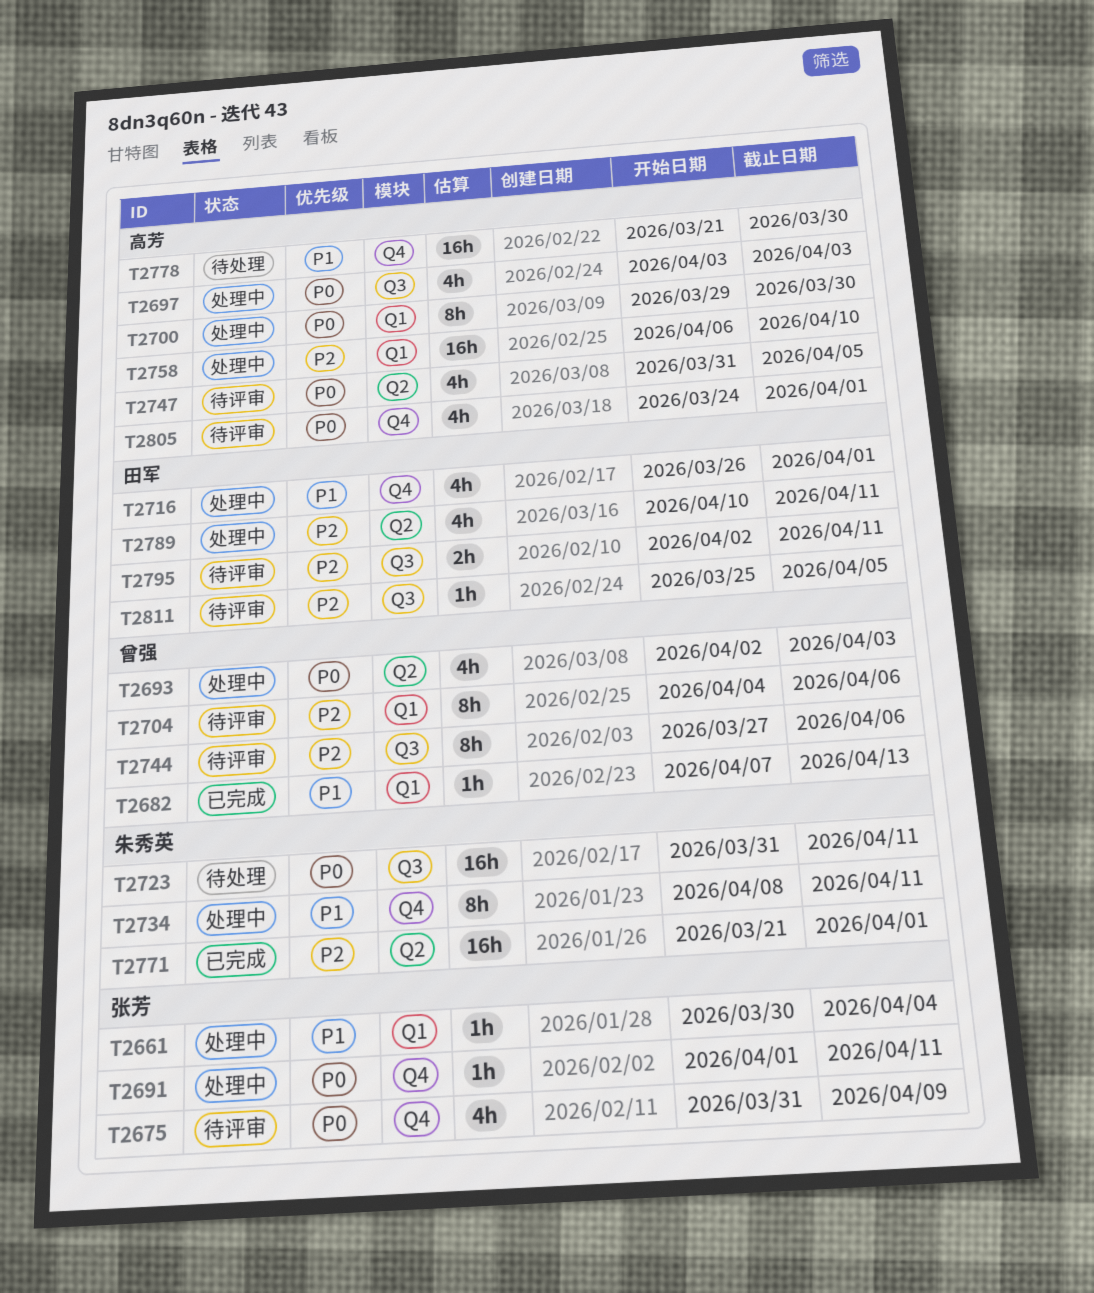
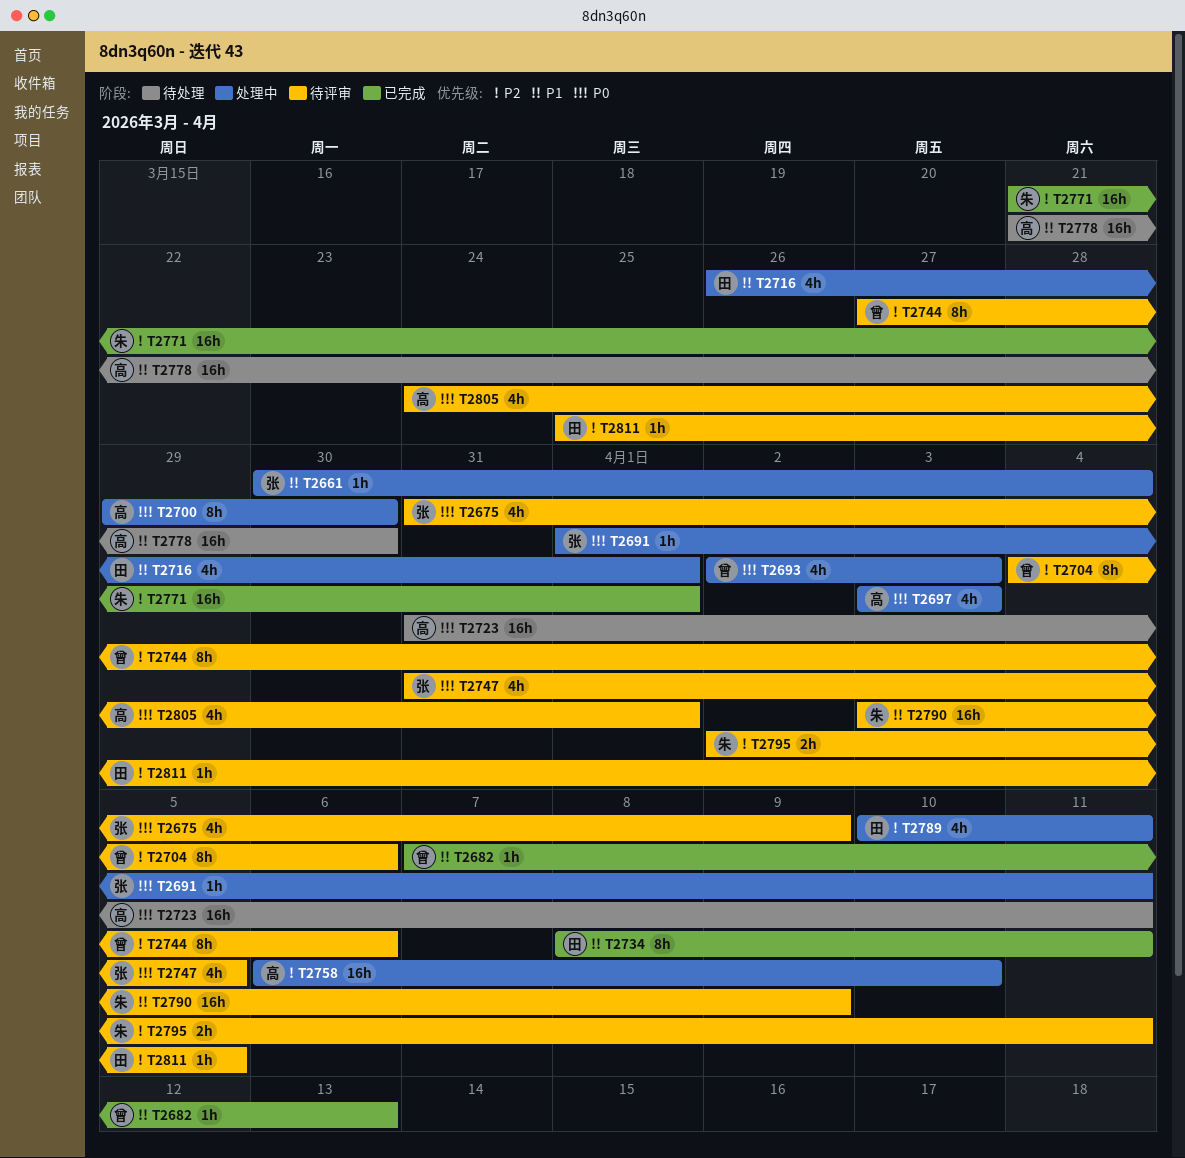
T2723, owner: 朱秀英 -> 高芳
T2734, status: 处理中 -> 已完成
T2734, owner: 朱秀英 -> 田军
T2747, owner: 高芳 -> 张芳
T2790: none -> present
T2795, owner: 田军 -> 朱秀英

